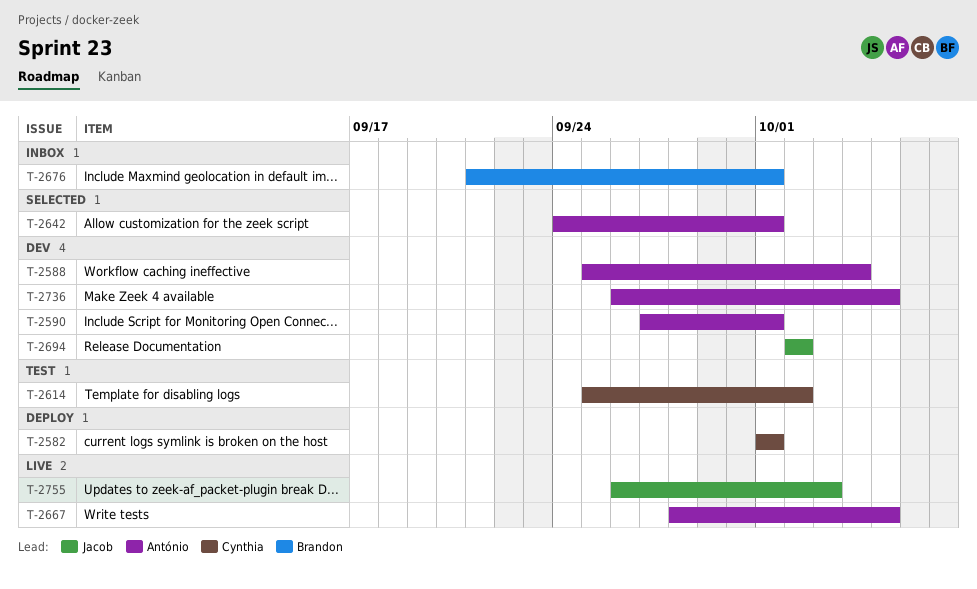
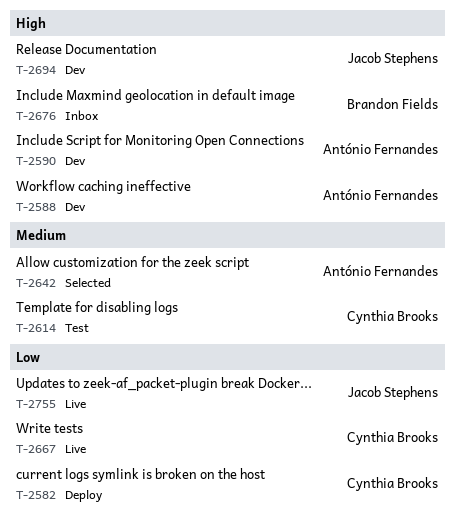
T-2667, owner: António Fernandes -> Cynthia Brooks
T-2736: present -> none

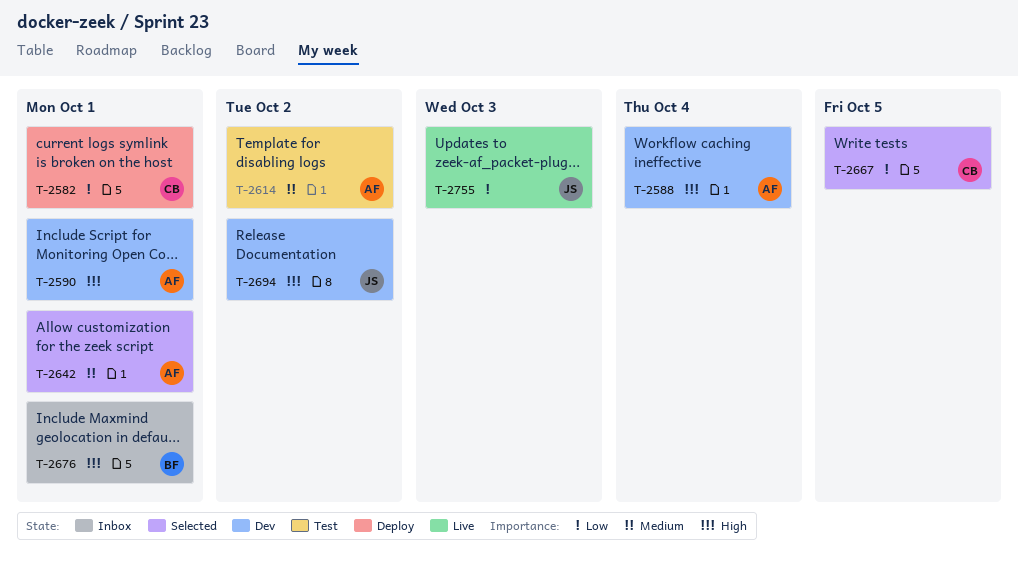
T-2614, owner: Cynthia Brooks -> António Fernandes
T-2667, status: Live -> Selected

